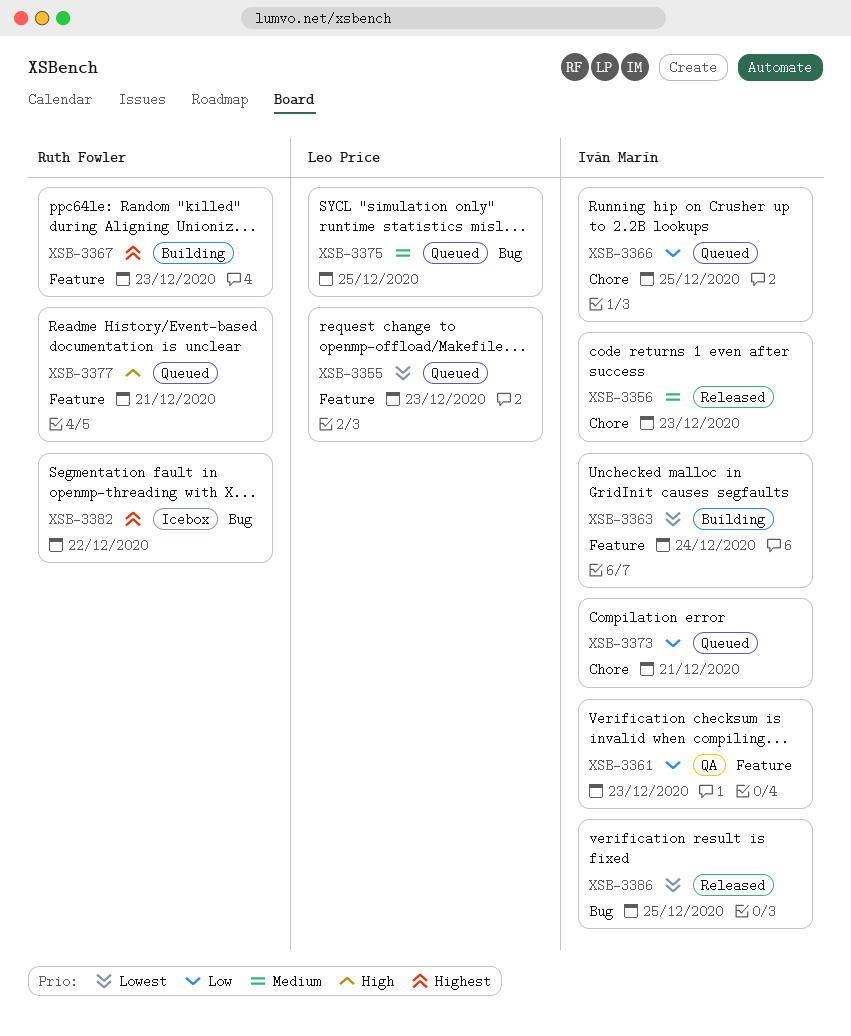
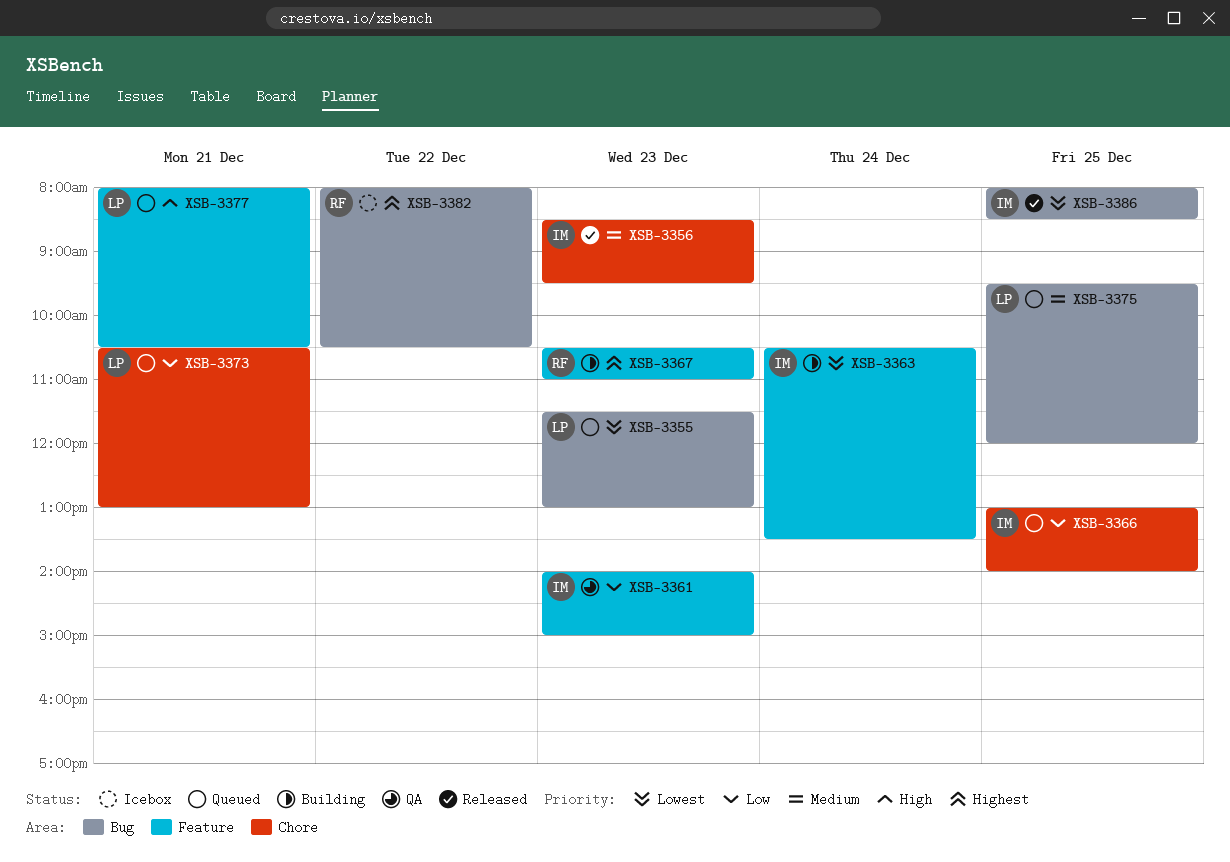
XSB-3355, label: Feature -> Bug
XSB-3373, owner: Iván Marín -> Leo Price
XSB-3377, owner: Ruth Fowler -> Leo Price

